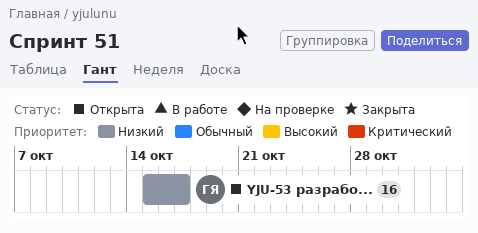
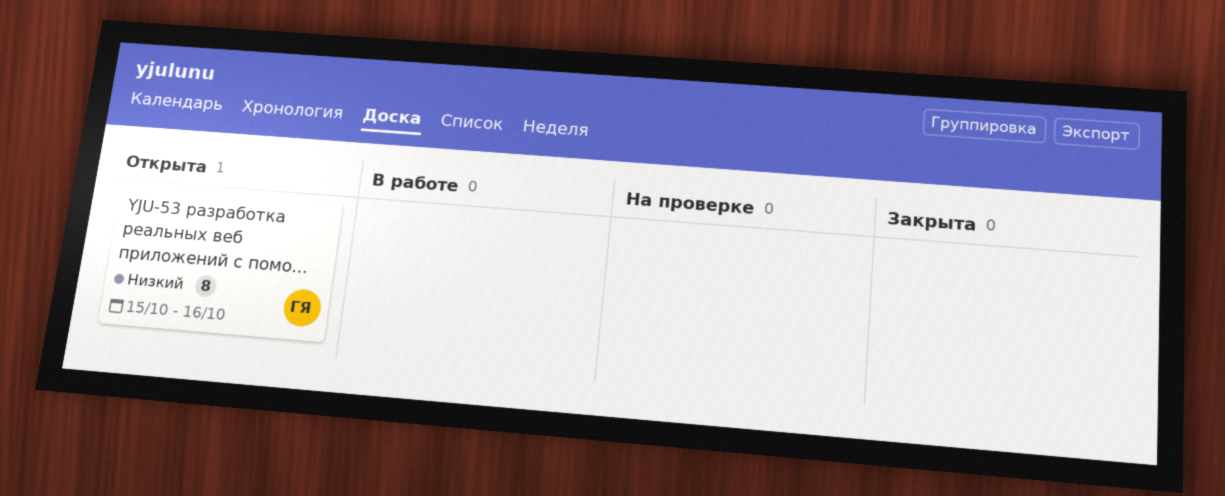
YJU-53, estimate: 16 -> 8
YJU-53, due: Oct 17 -> Oct 16

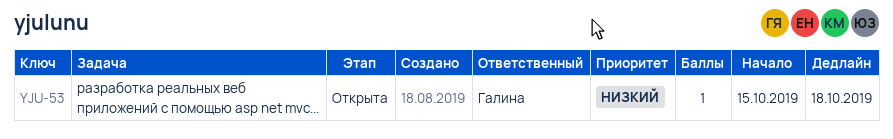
YJU-53, estimate: 8 -> 1
YJU-53, due: Oct 16 -> Oct 18

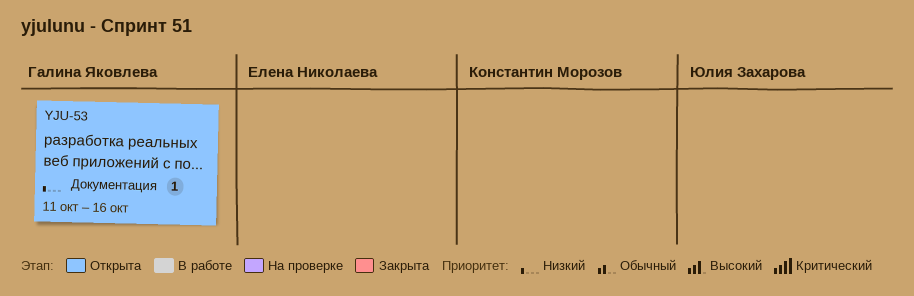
YJU-53, start: Oct 15 -> Oct 11
YJU-53, due: Oct 18 -> Oct 16

